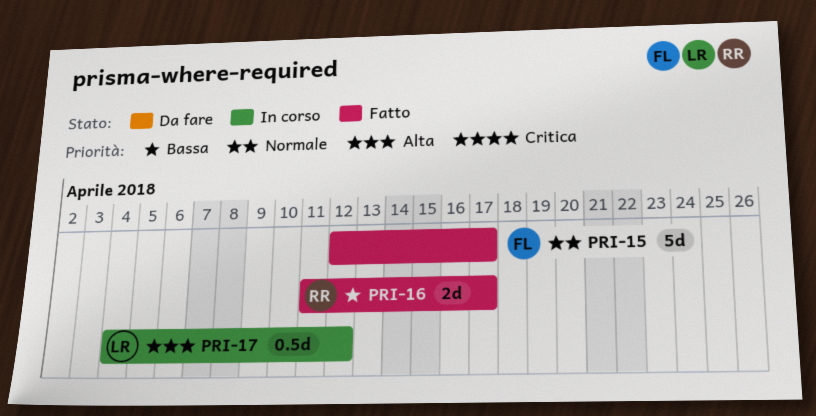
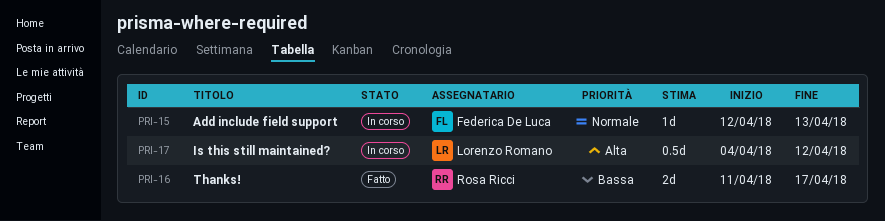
PRI-15, status: Fatto -> In corso
PRI-15, estimate: 5d -> 1d
PRI-15, due: Apr 17 -> Apr 13

